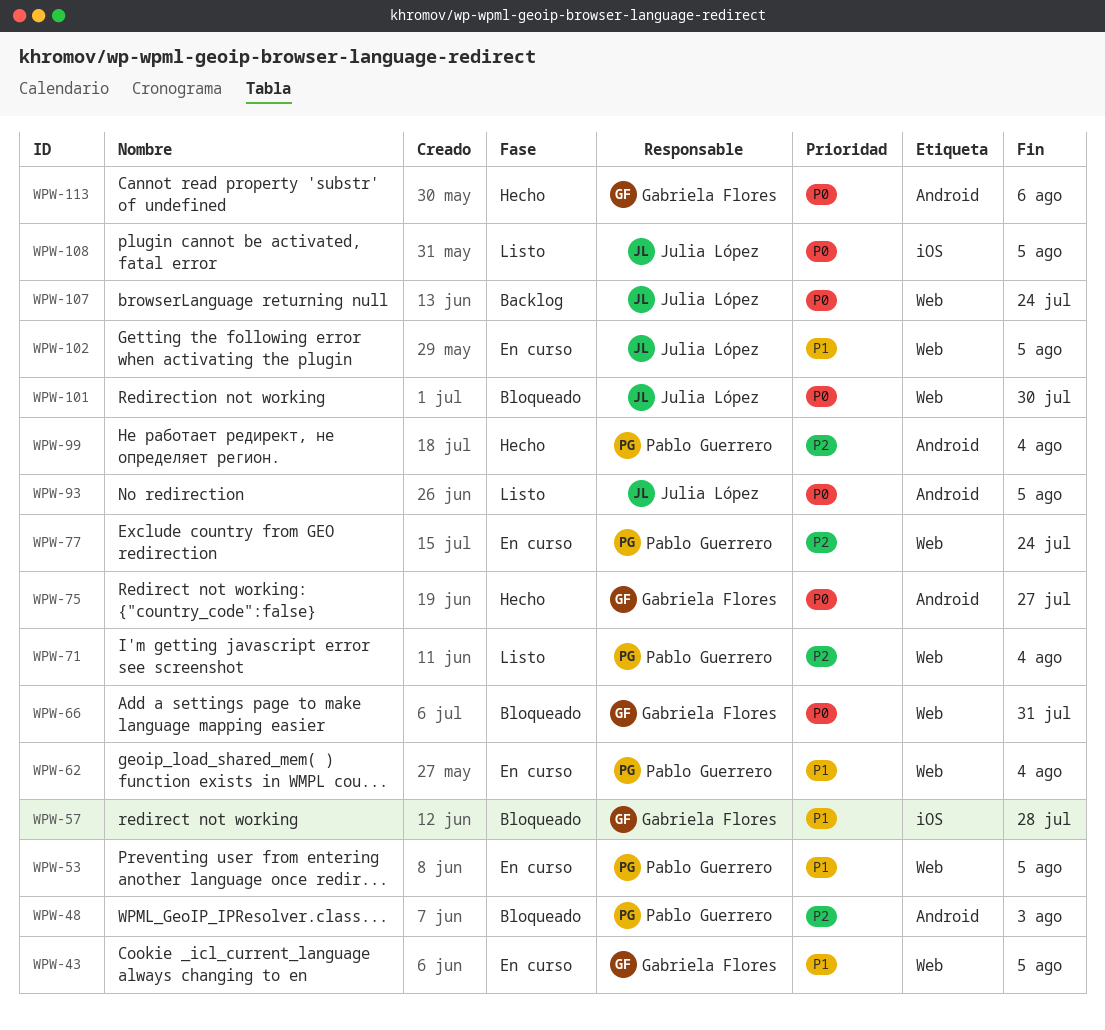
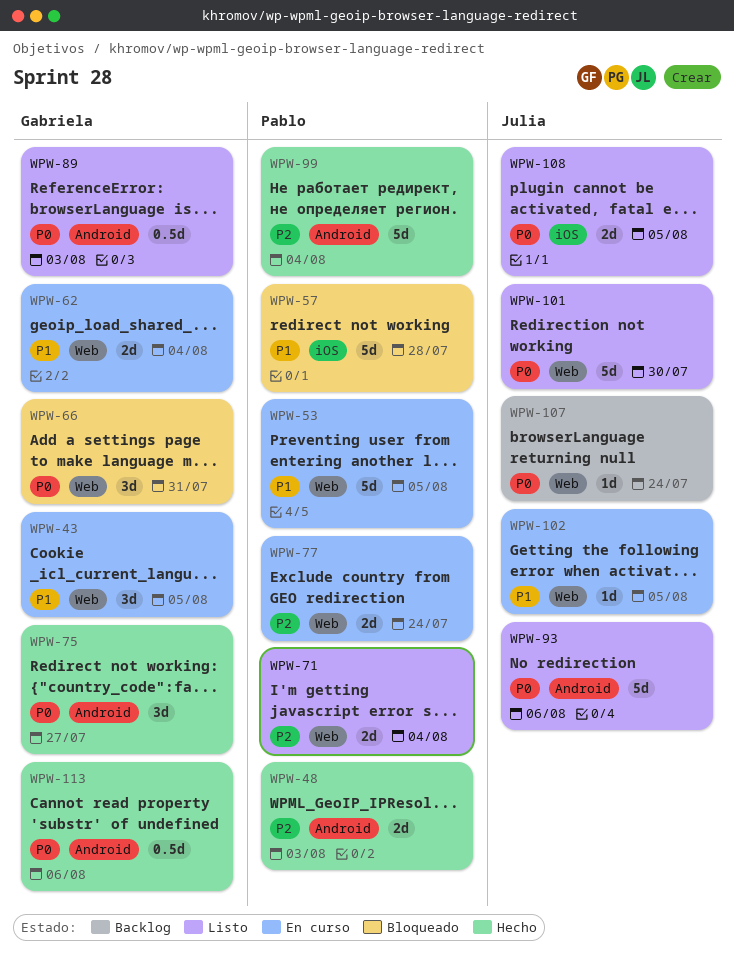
WPW-48, status: Bloqueado -> Hecho
WPW-57, owner: Gabriela Flores -> Pablo Guerrero
WPW-62, owner: Pablo Guerrero -> Gabriela Flores
WPW-89: none -> present
WPW-93, due: Aug 5 -> Aug 6
WPW-101, status: Bloqueado -> Listo

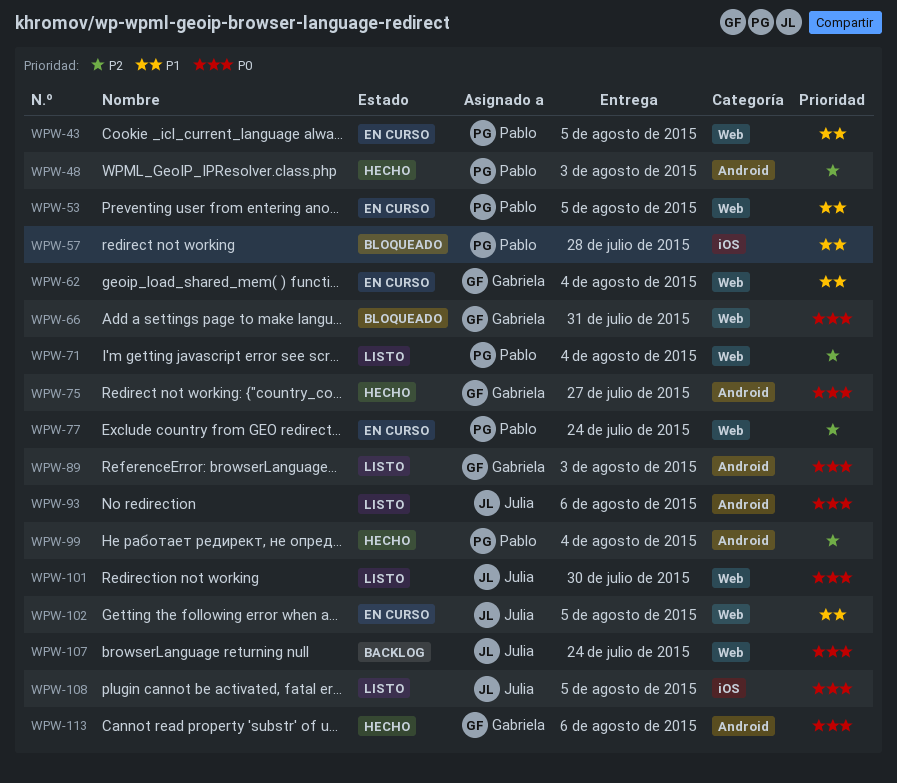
WPW-43, owner: Gabriela -> Pablo

